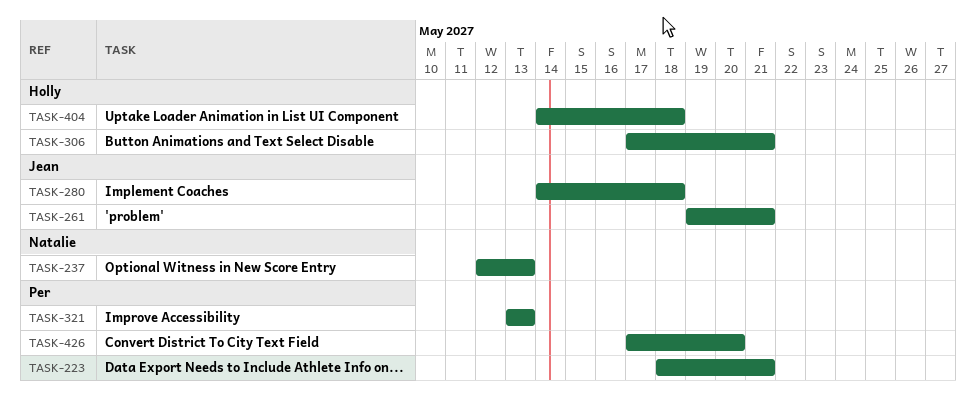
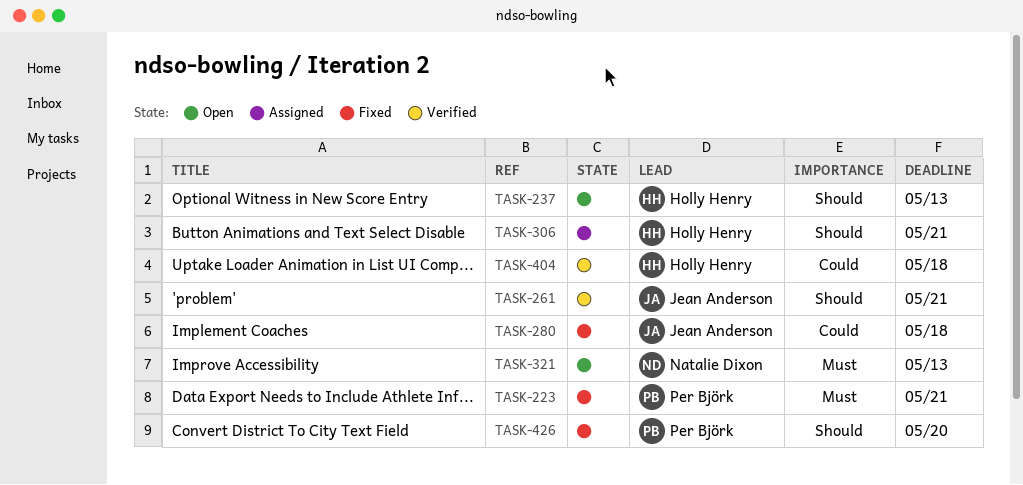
TASK-237, owner: Natalie Dixon -> Holly Henry
TASK-321, owner: Per Björk -> Natalie Dixon

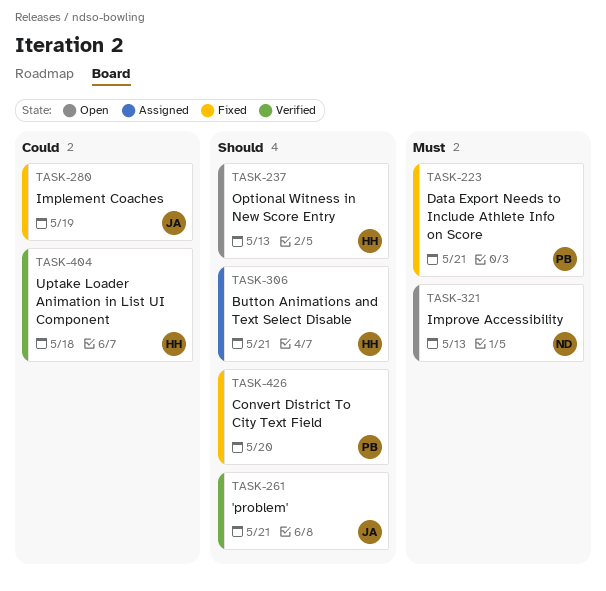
TASK-280, due: May 18 -> May 19

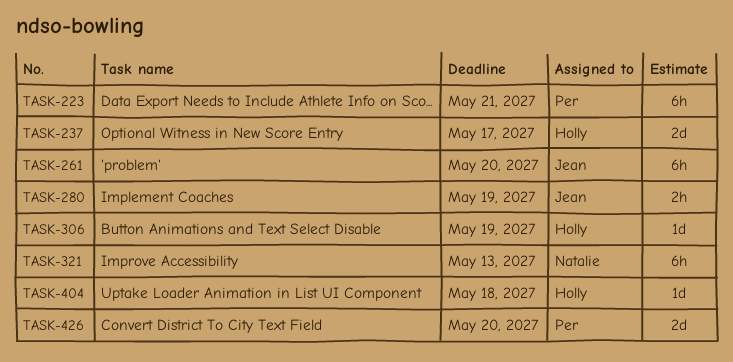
TASK-237, due: May 13 -> May 17
TASK-261, due: May 21 -> May 20
TASK-306, due: May 21 -> May 19

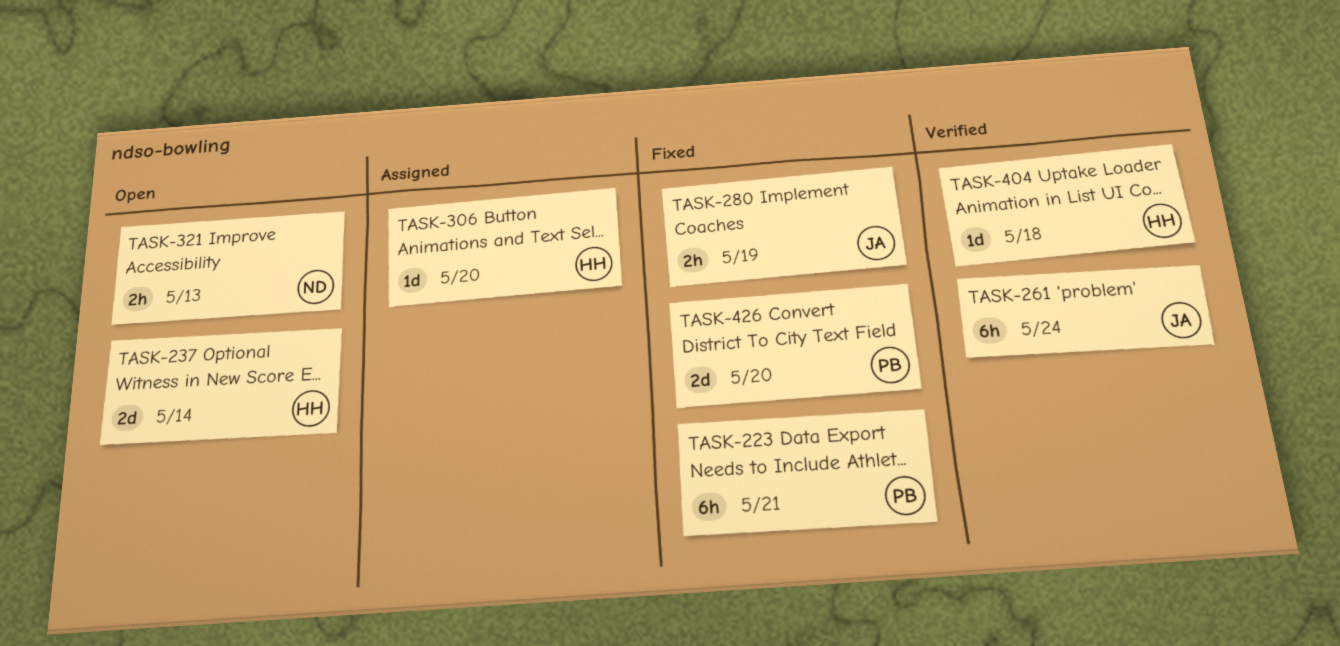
TASK-237, due: May 17 -> May 14
TASK-261, due: May 20 -> May 24
TASK-306, due: May 19 -> May 20
TASK-321, estimate: 6h -> 2h

